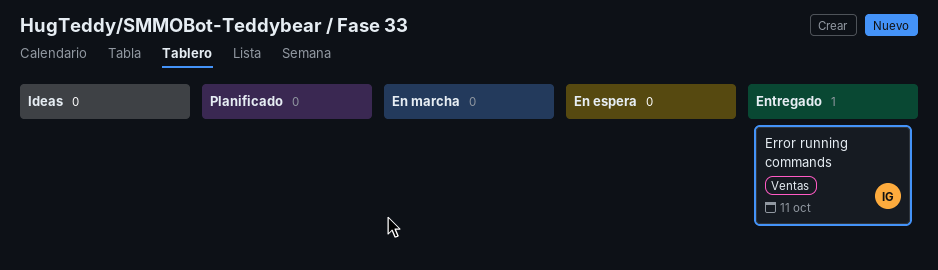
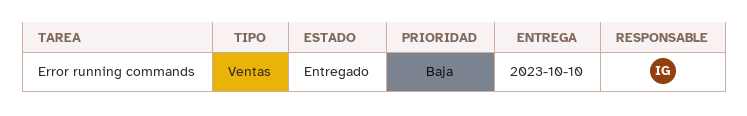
Error running commands, due: Oct 11 -> Oct 10

